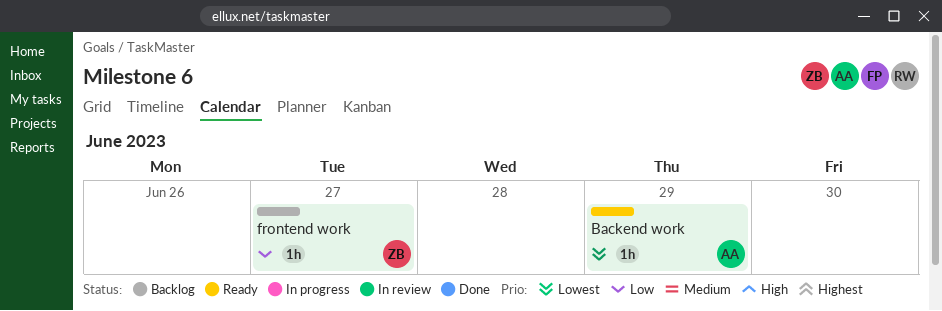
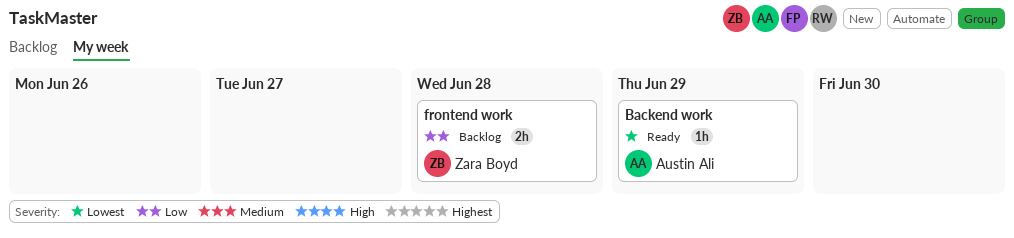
frontend work, estimate: 1h -> 2h
frontend work, due: Jun 27 -> Jun 28

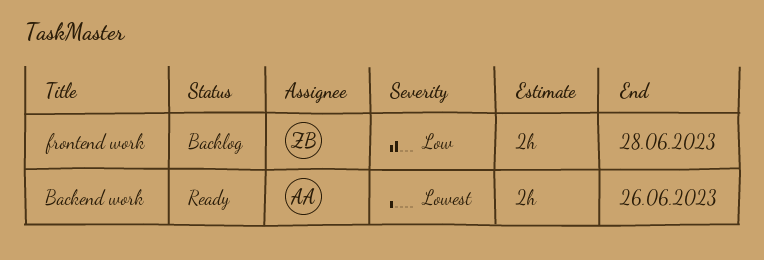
Backend work, estimate: 1h -> 2h
Backend work, due: Jun 29 -> Jun 26

